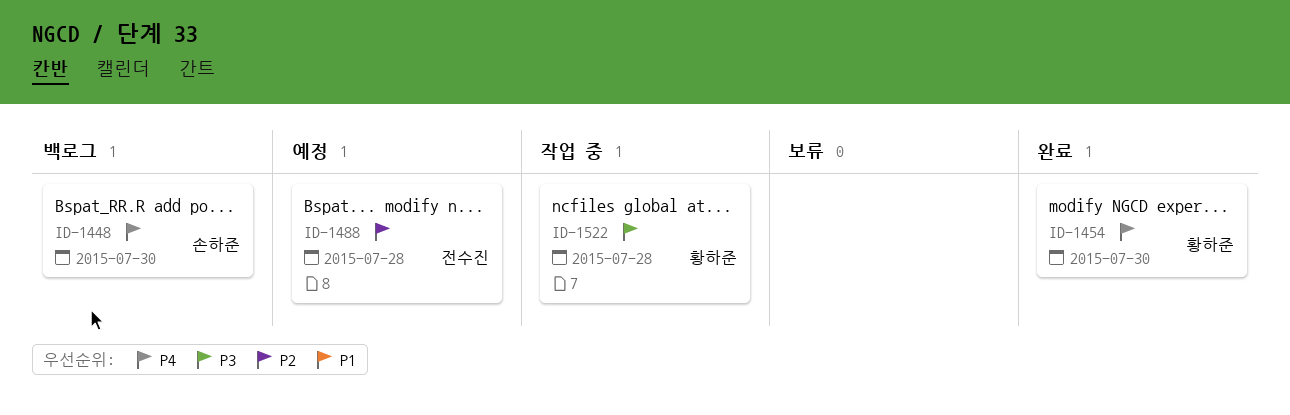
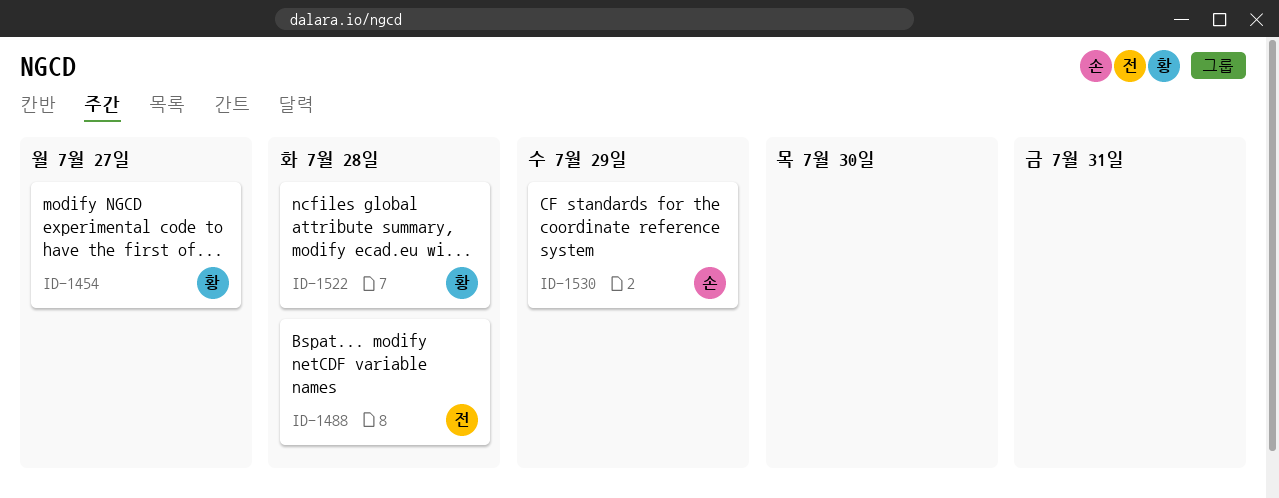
ID-1448: present -> none
ID-1454, due: Jul 30 -> Jul 27
ID-1530: none -> present

